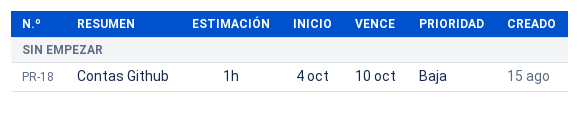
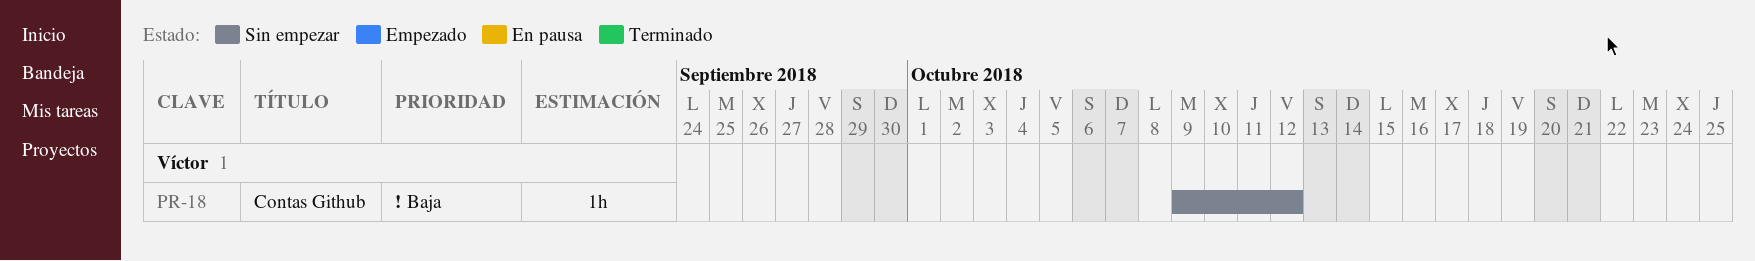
PR-18, start: Oct 4 -> Oct 9
PR-18, due: Oct 10 -> Oct 12

